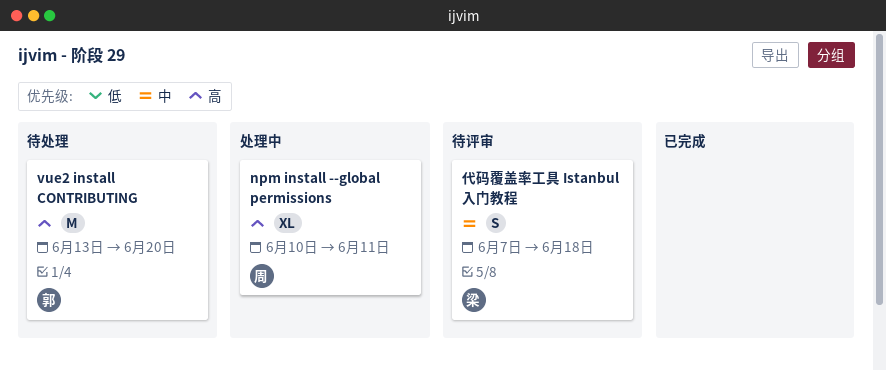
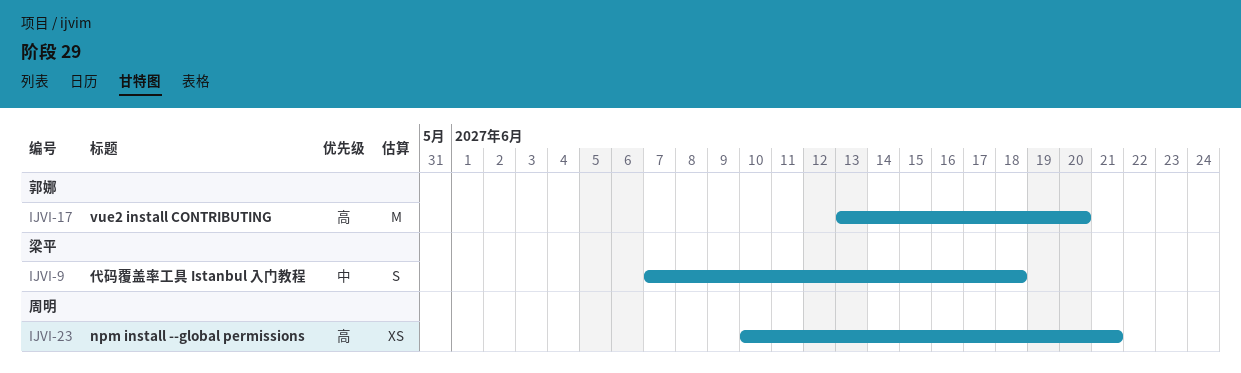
npm install --global permissions, estimate: XL -> XS
npm install --global permissions, due: Jun 11 -> Jun 21

